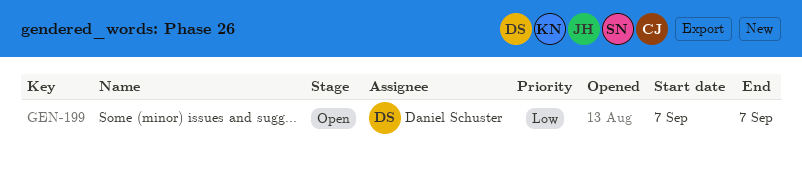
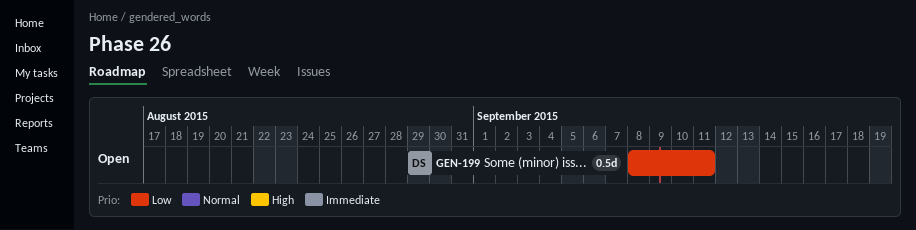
GEN-199, start: Sep 7 -> Sep 8
GEN-199, due: Sep 7 -> Sep 11

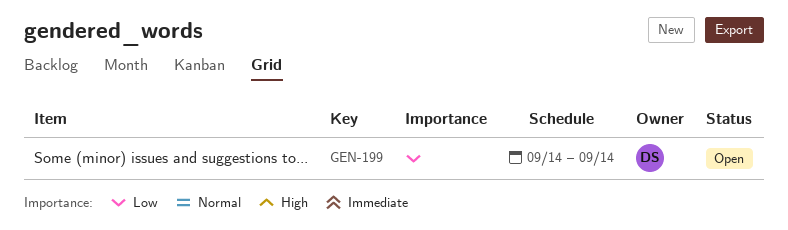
GEN-199, start: Sep 8 -> Sep 14
GEN-199, due: Sep 11 -> Sep 14

